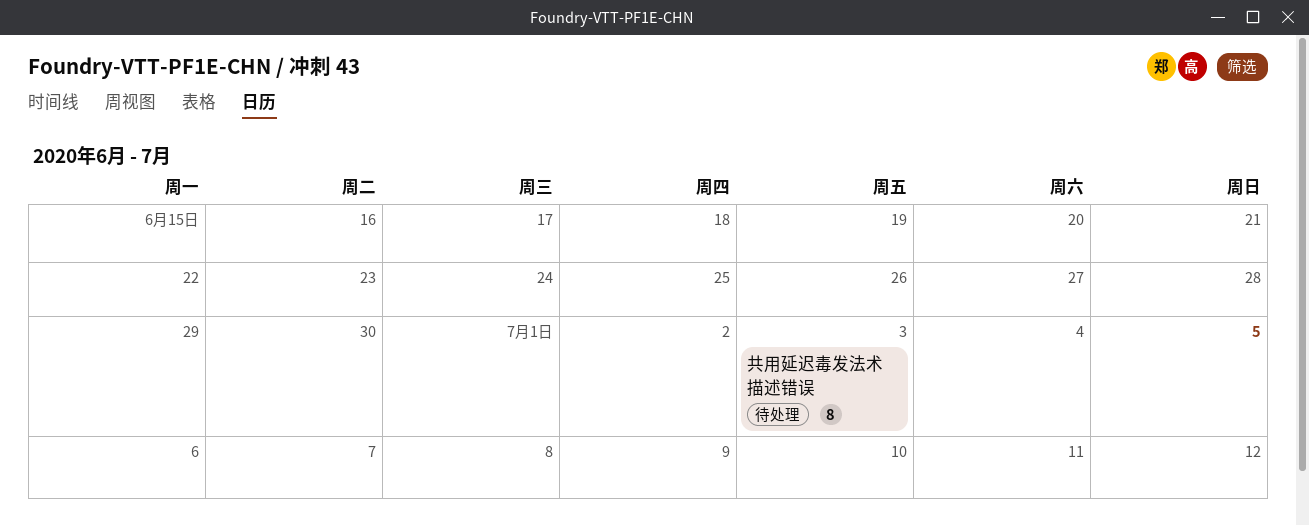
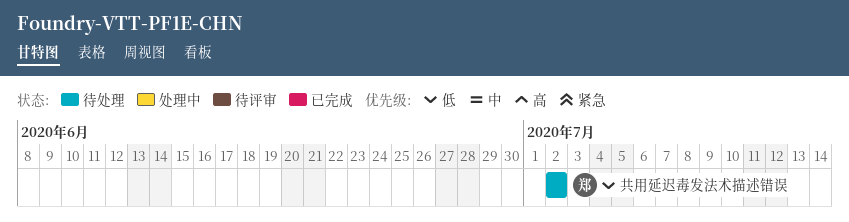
共用延迟毒发法术描述错误, due: Jul 3 -> Jul 2

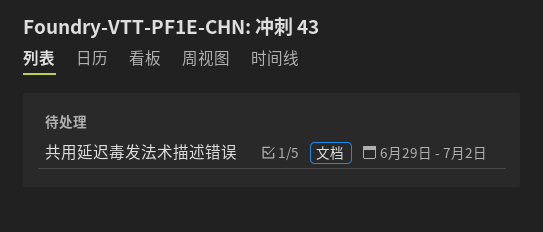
共用延迟毒发法术描述错误, start: Jul 2 -> Jun 29

